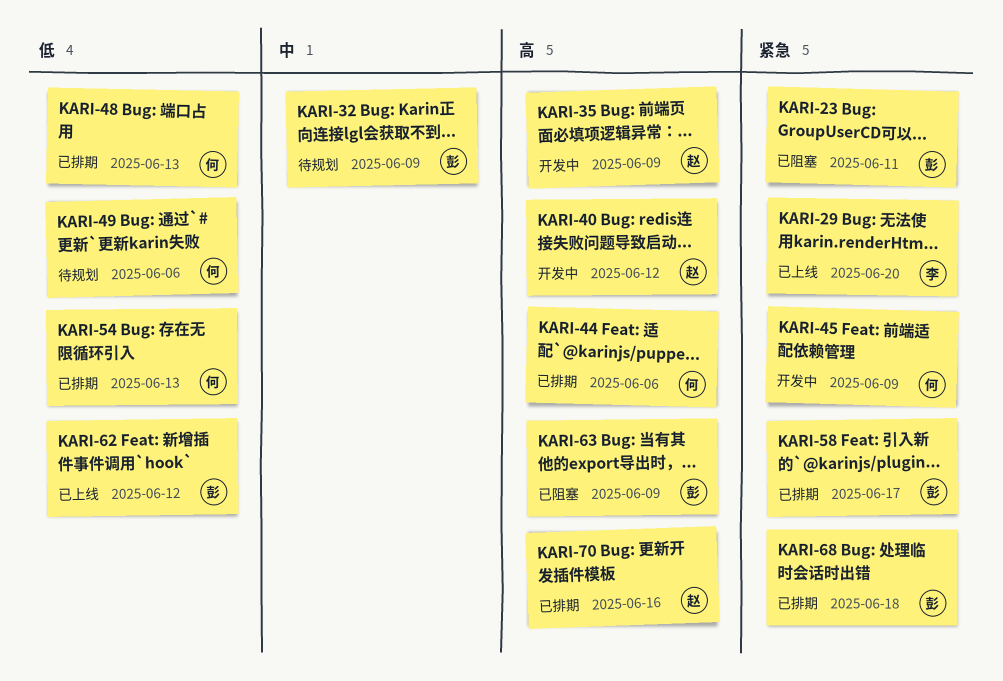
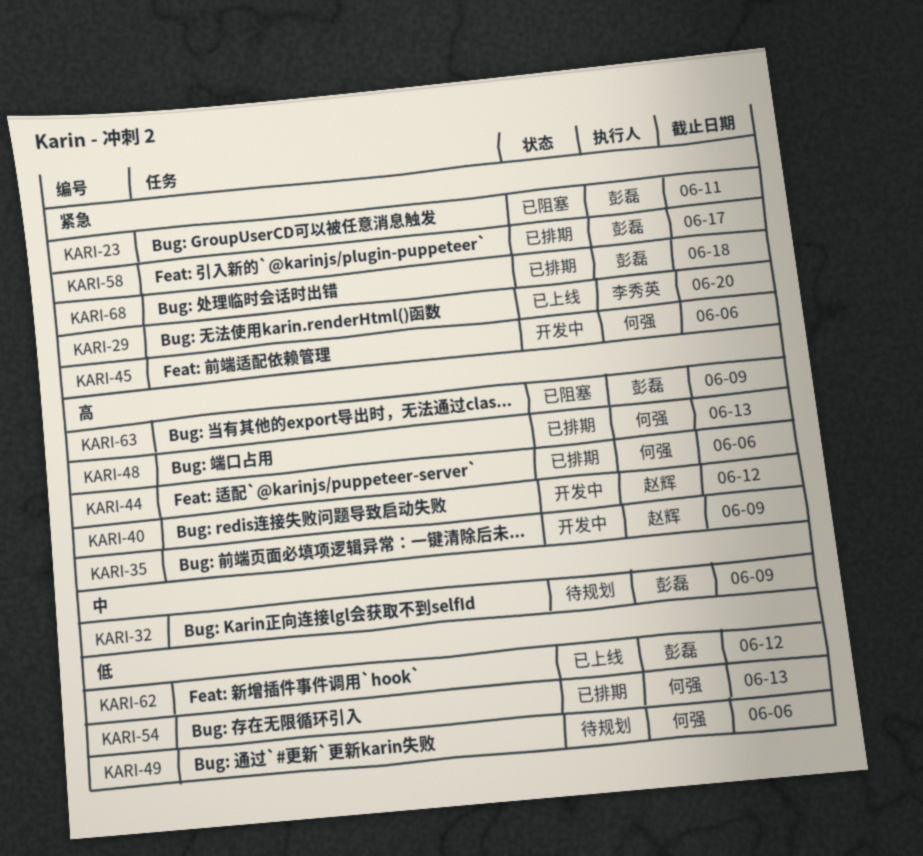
KARI-45, due: Jun 9 -> Jun 6
KARI-48, priority: 低 -> 高
KARI-70: present -> none

